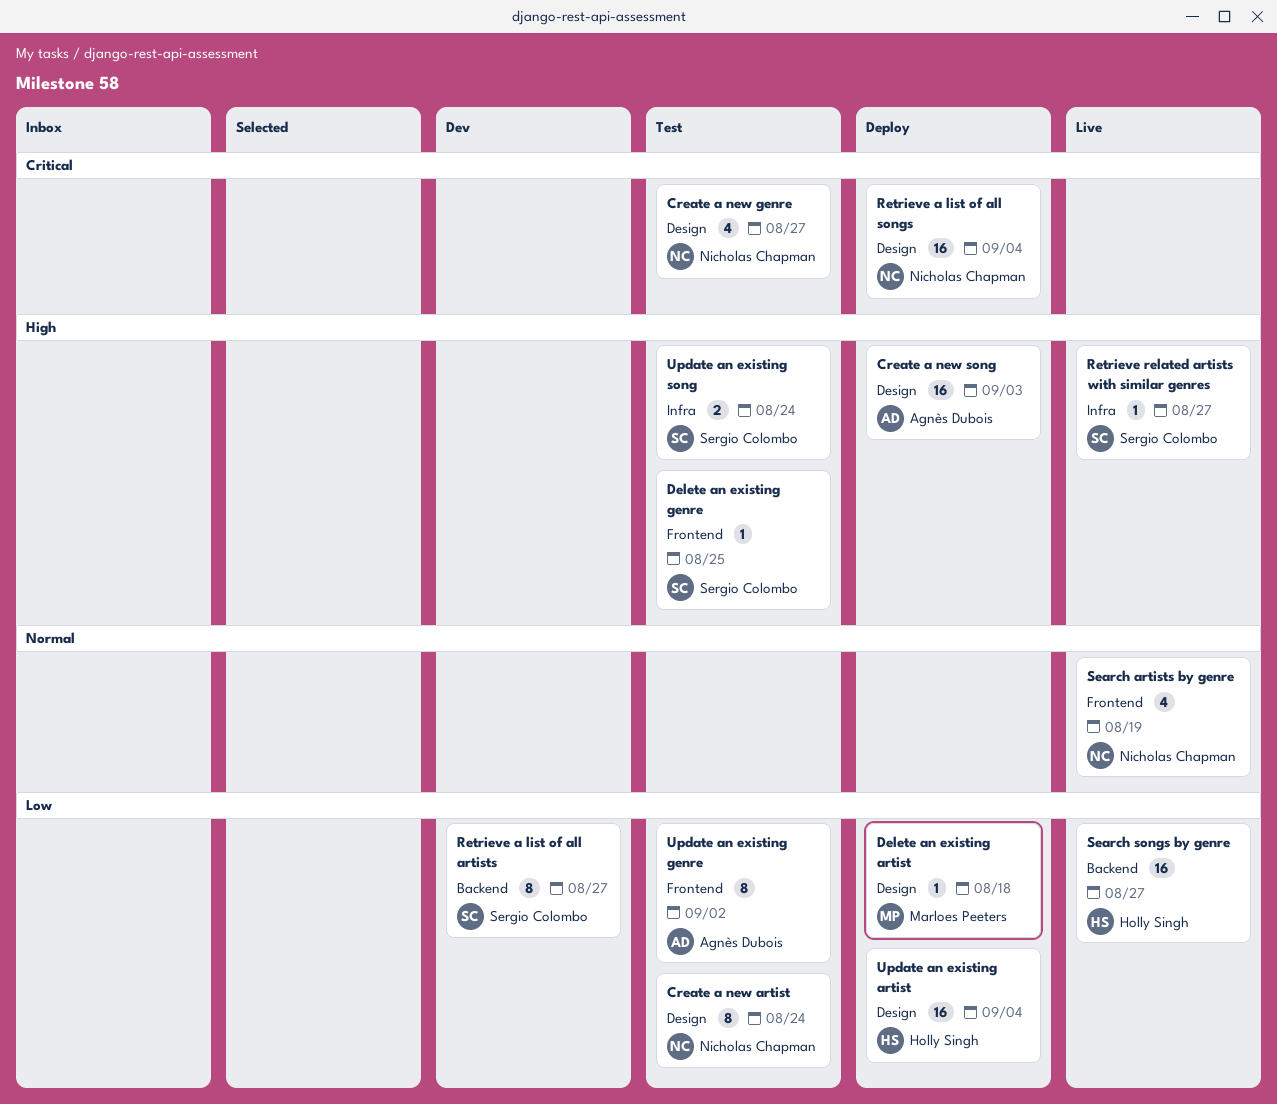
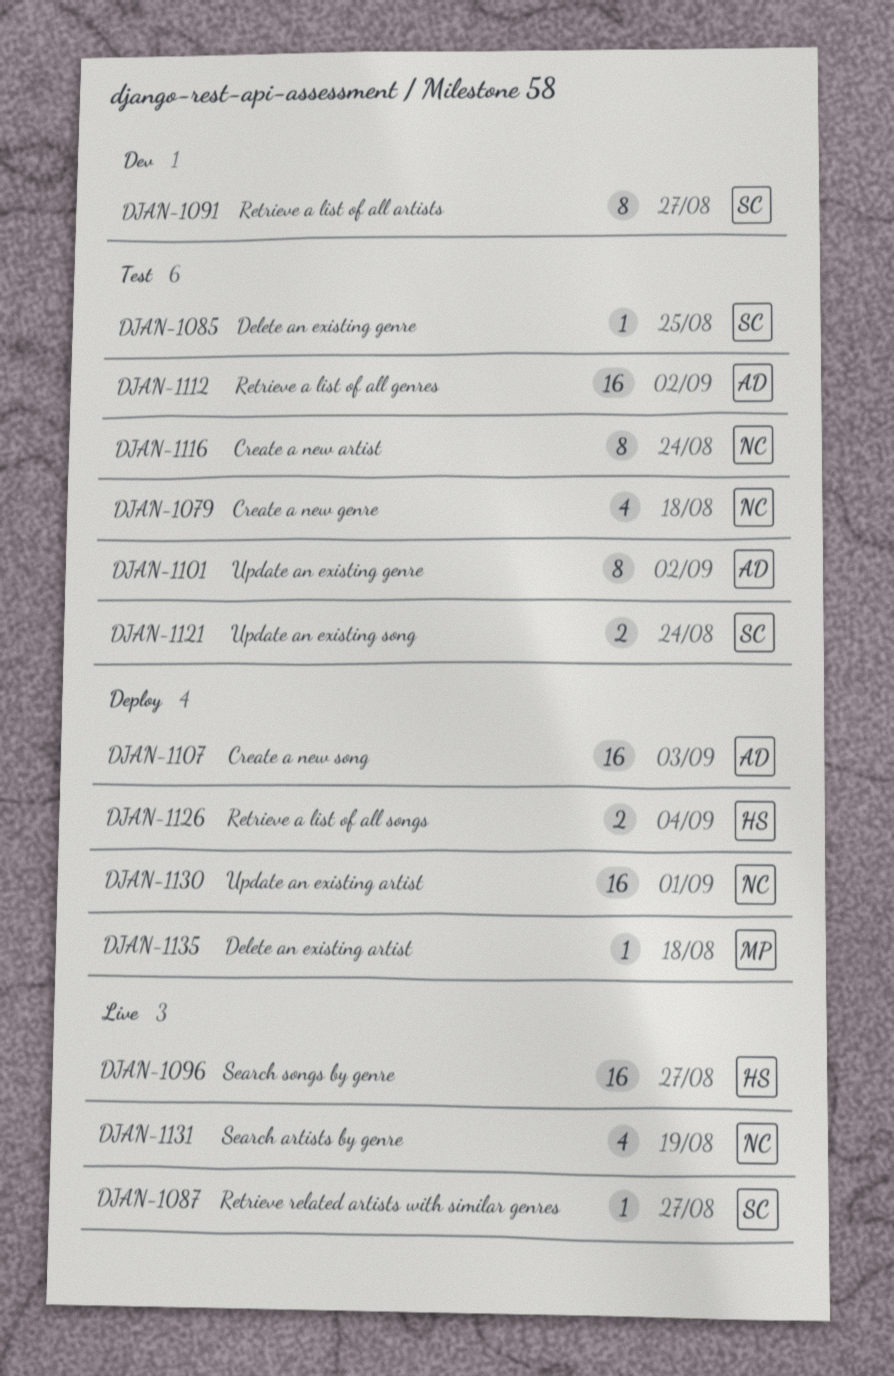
Create a new genre, due: Aug 27 -> Aug 18
Retrieve a list of all genres: none -> present
Retrieve a list of all songs, owner: Nicholas Chapman -> Holly Singh
Retrieve a list of all songs, estimate: 16 -> 2
Update an existing artist, owner: Holly Singh -> Nicholas Chapman
Update an existing artist, due: Sep 4 -> Sep 1

